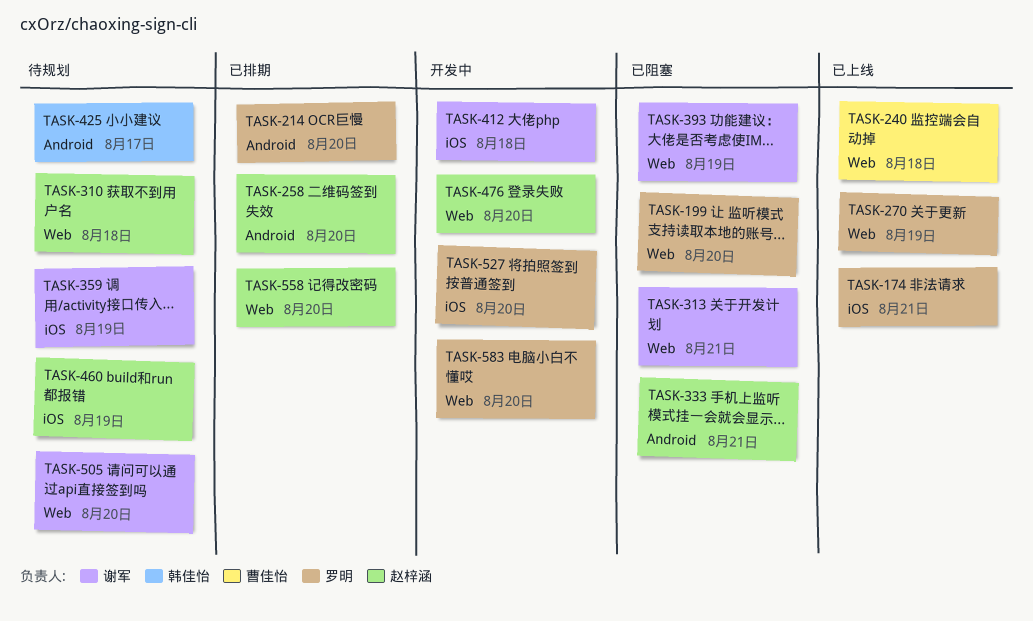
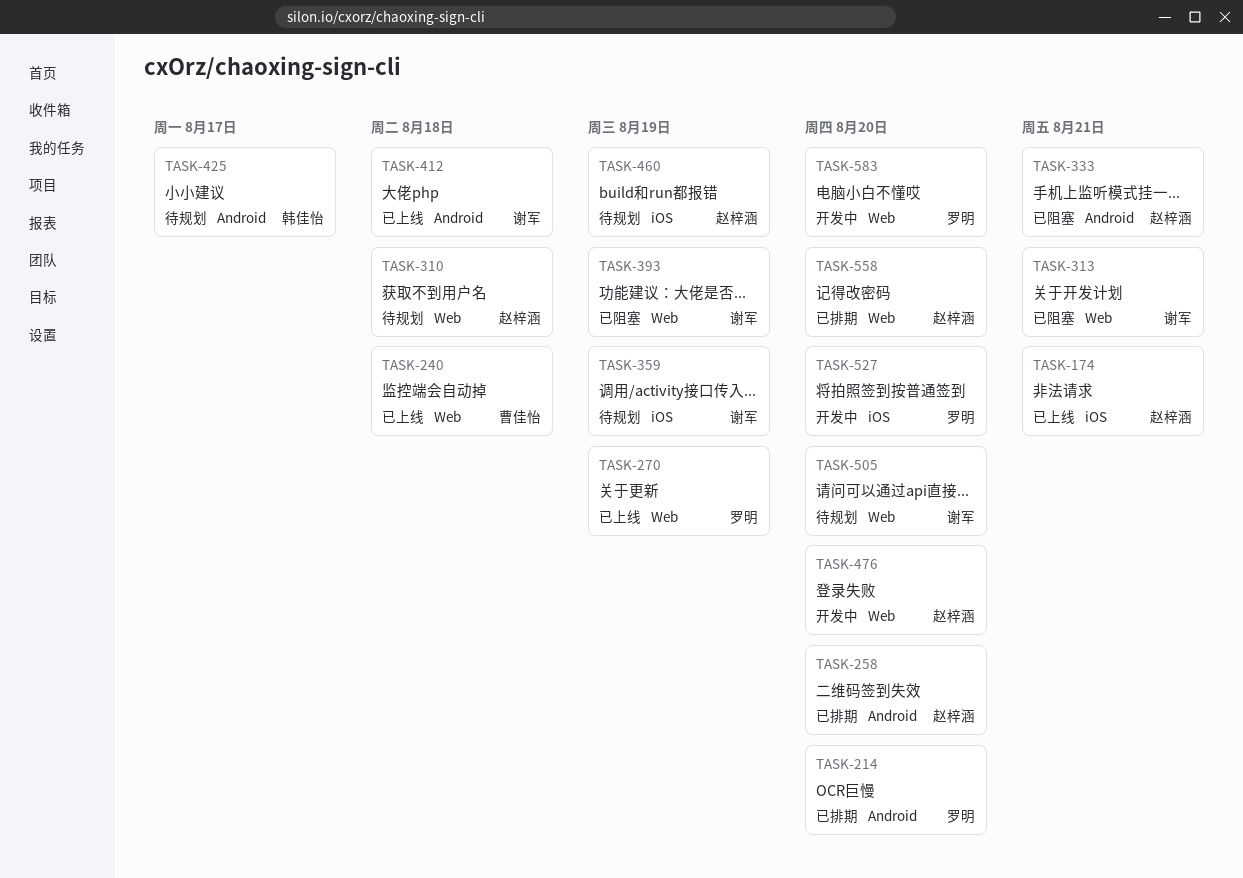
TASK-174, owner: 罗明 -> 赵梓涵
TASK-199: present -> none
TASK-412, status: 开发中 -> 已上线
TASK-412, label: iOS -> Android

